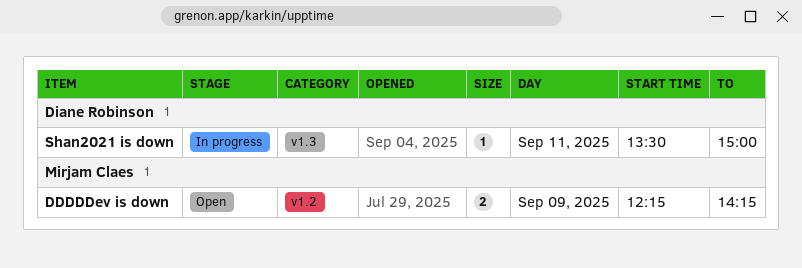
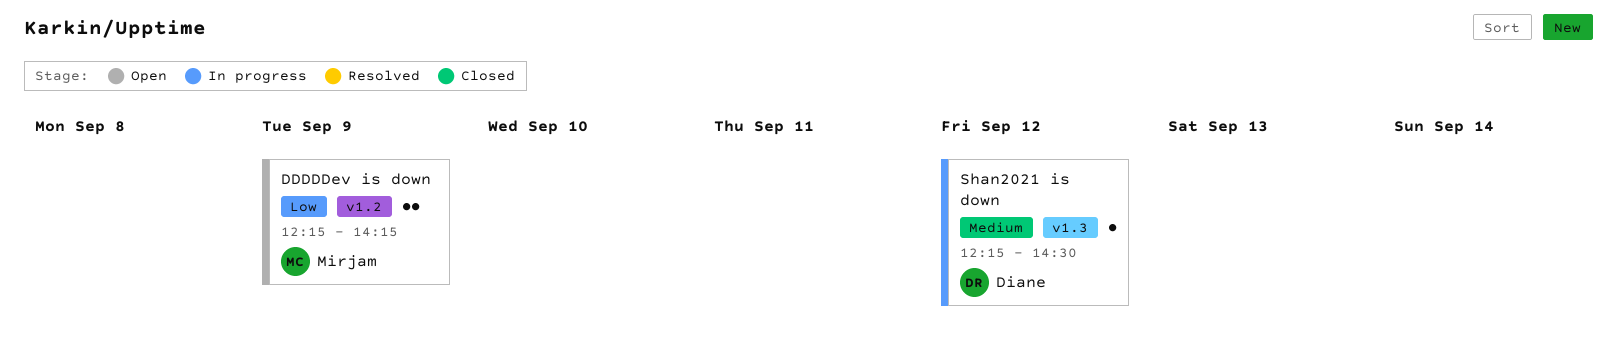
Shan2021 is down, day: Sep 11 -> Sep 12
Shan2021 is down, begins: 13:30 -> 12:15
Shan2021 is down, ends: 15:00 -> 14:30

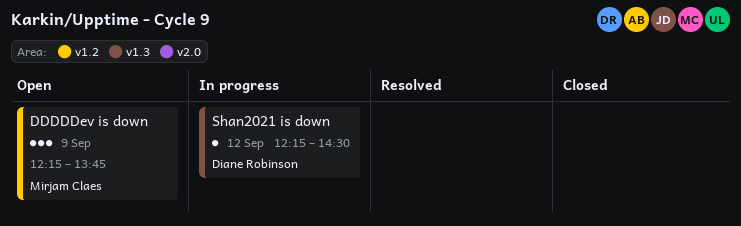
DDDDDev is down, estimate: 2 -> 3
DDDDDev is down, ends: 14:15 -> 13:45

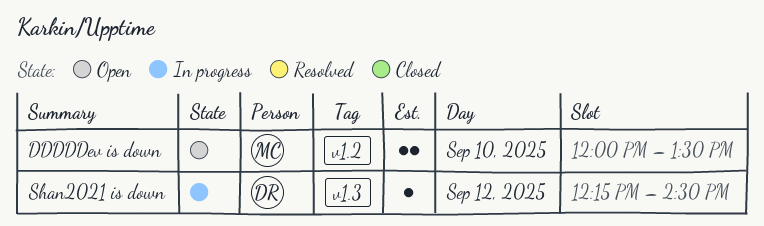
DDDDDev is down, estimate: 3 -> 2
DDDDDev is down, day: Sep 9 -> Sep 10
DDDDDev is down, begins: 12:15 -> 12:00
DDDDDev is down, ends: 13:45 -> 13:30

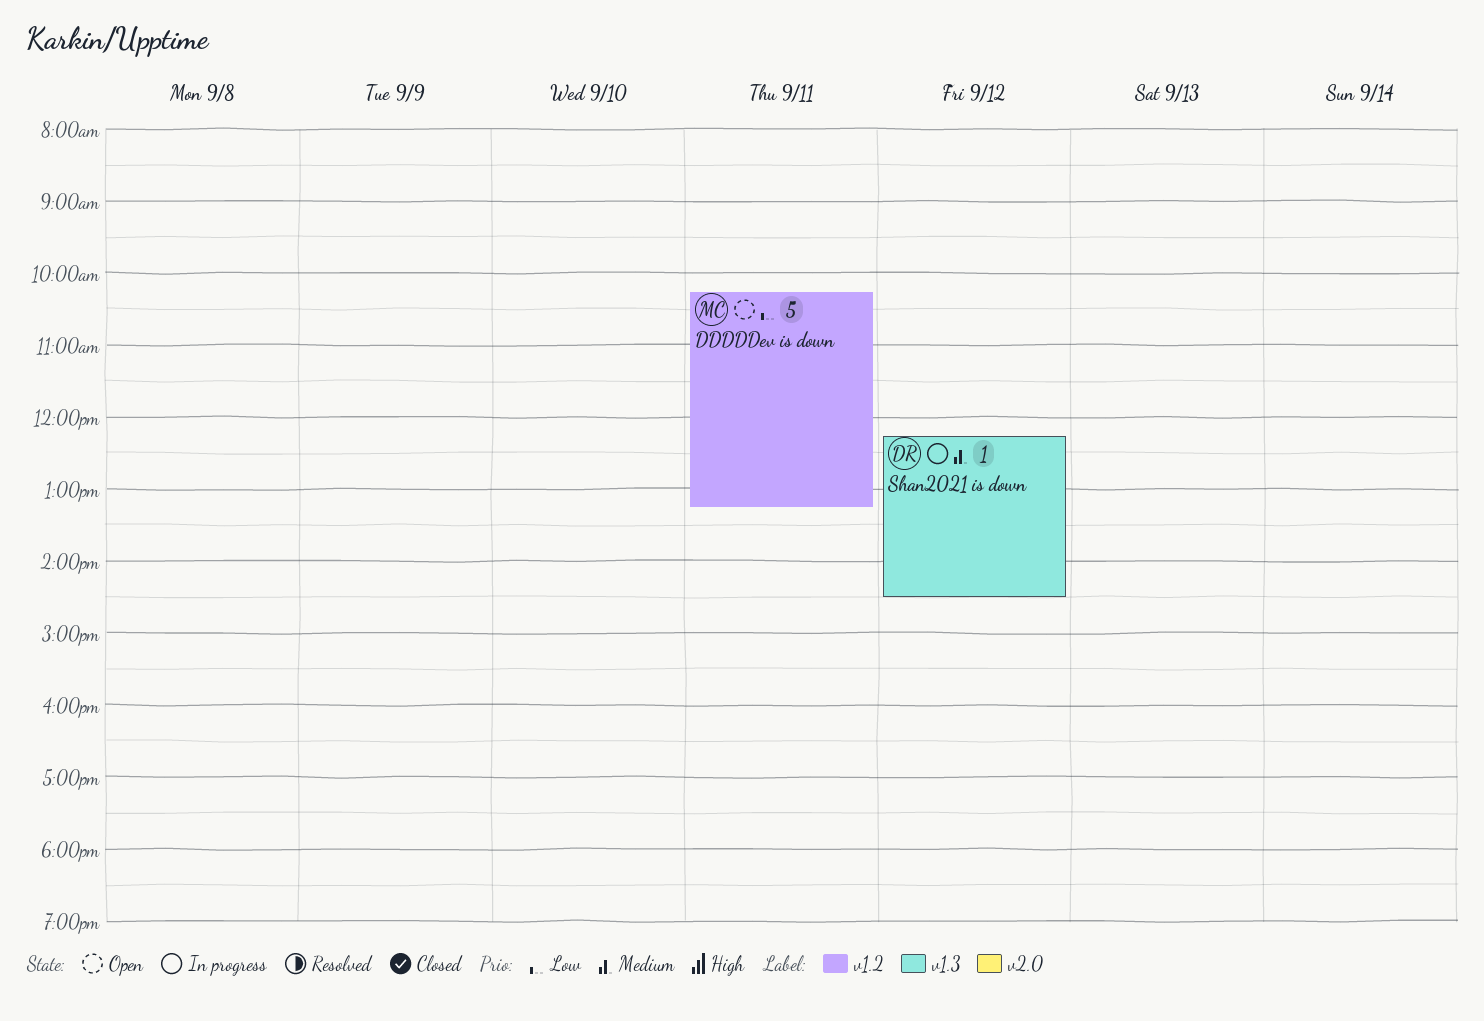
DDDDDev is down, estimate: 2 -> 5
DDDDDev is down, day: Sep 10 -> Sep 11
DDDDDev is down, begins: 12:00 -> 10:15
DDDDDev is down, ends: 13:30 -> 13:15

